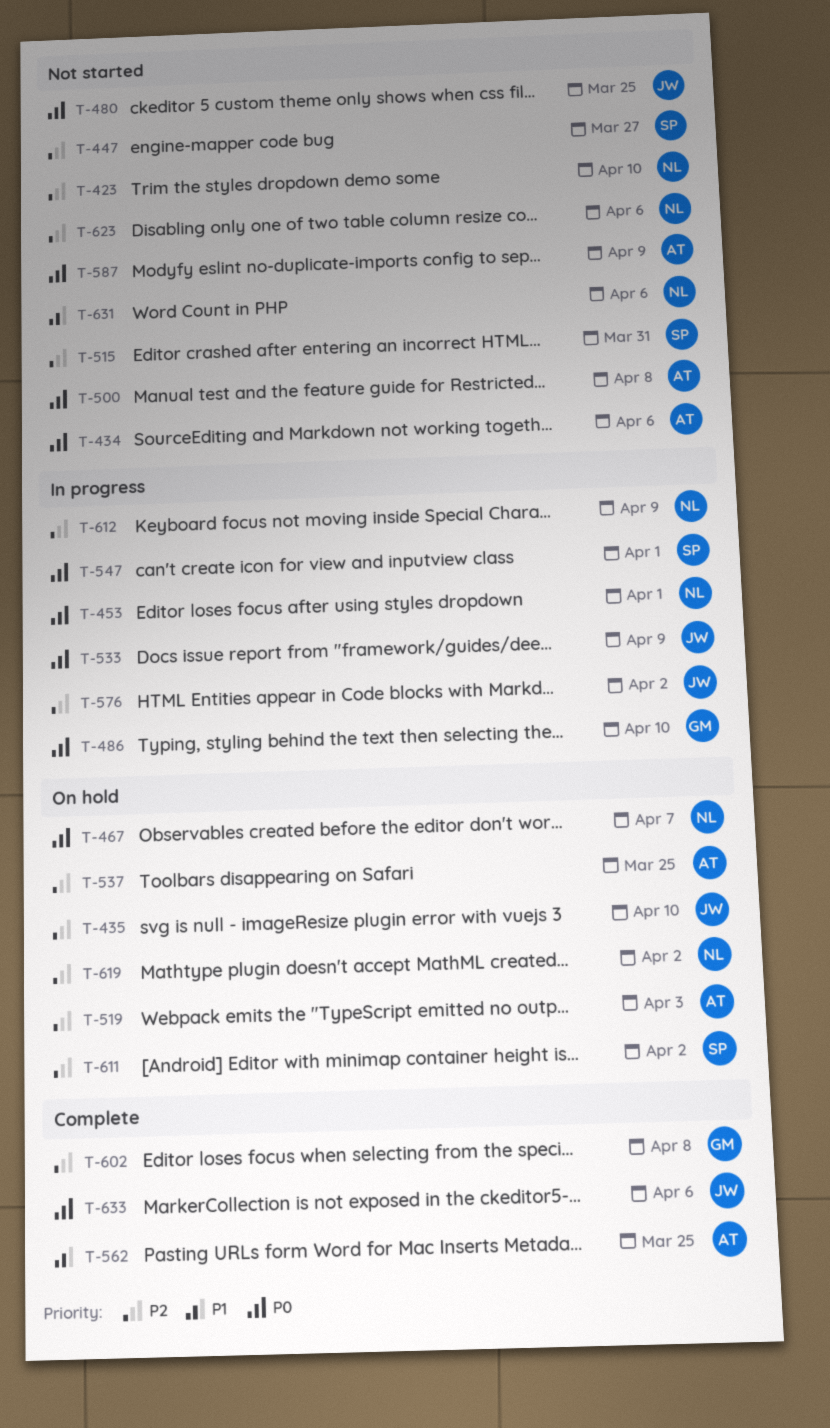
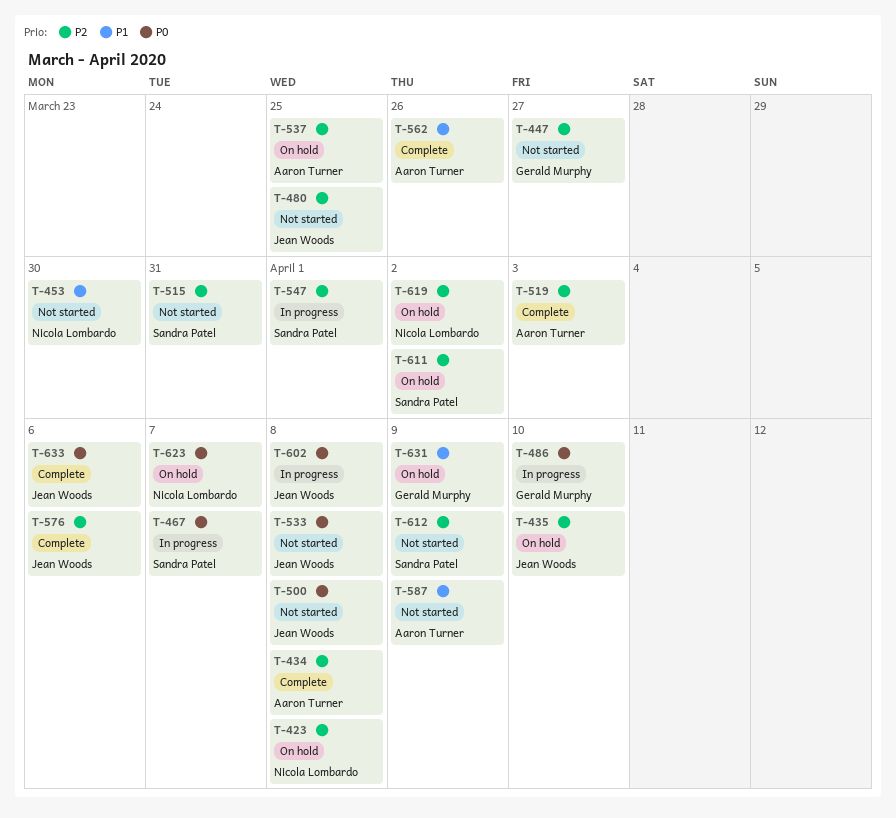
T-423, status: Not started -> On hold
T-423, due: Apr 10 -> Apr 8
T-434, status: Not started -> Complete
T-434, priority: P0 -> P2
T-434, due: Apr 6 -> Apr 8
T-447, owner: Sandra Patel -> Gerald Murphy
T-453, status: In progress -> Not started
T-453, priority: P0 -> P1
T-453, due: Apr 1 -> Mar 30
T-467, status: On hold -> In progress
T-467, owner: Nicola Lombardo -> Sandra Patel
T-480, priority: P0 -> P2
T-500, owner: Aaron Turner -> Jean Woods
T-519, status: On hold -> Complete
T-533, status: In progress -> Not started
T-533, due: Apr 9 -> Apr 8
T-547, priority: P0 -> P2
T-562, due: Mar 25 -> Mar 26
T-576, status: In progress -> Complete
T-576, due: Apr 2 -> Apr 6
T-587, priority: P0 -> P1
T-602, status: Complete -> In progress
T-602, owner: Gerald Murphy -> Jean Woods
T-602, priority: P2 -> P0
T-612, status: In progress -> Not started
T-612, owner: Nicola Lombardo -> Sandra Patel
T-623, status: Not started -> On hold
T-623, priority: P2 -> P0
T-623, due: Apr 6 -> Apr 7
T-631, status: Not started -> On hold
T-631, owner: Nicola Lombardo -> Gerald Murphy
T-631, due: Apr 6 -> Apr 9

